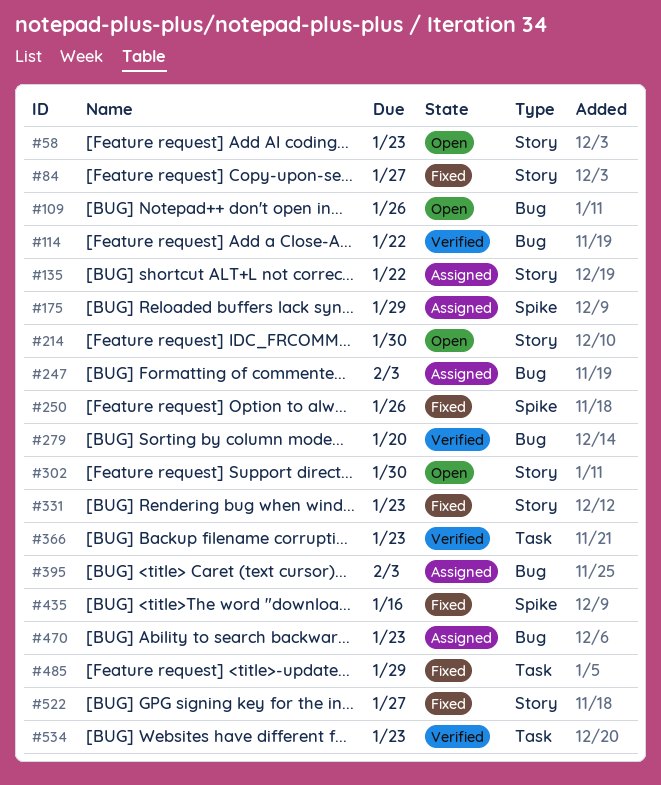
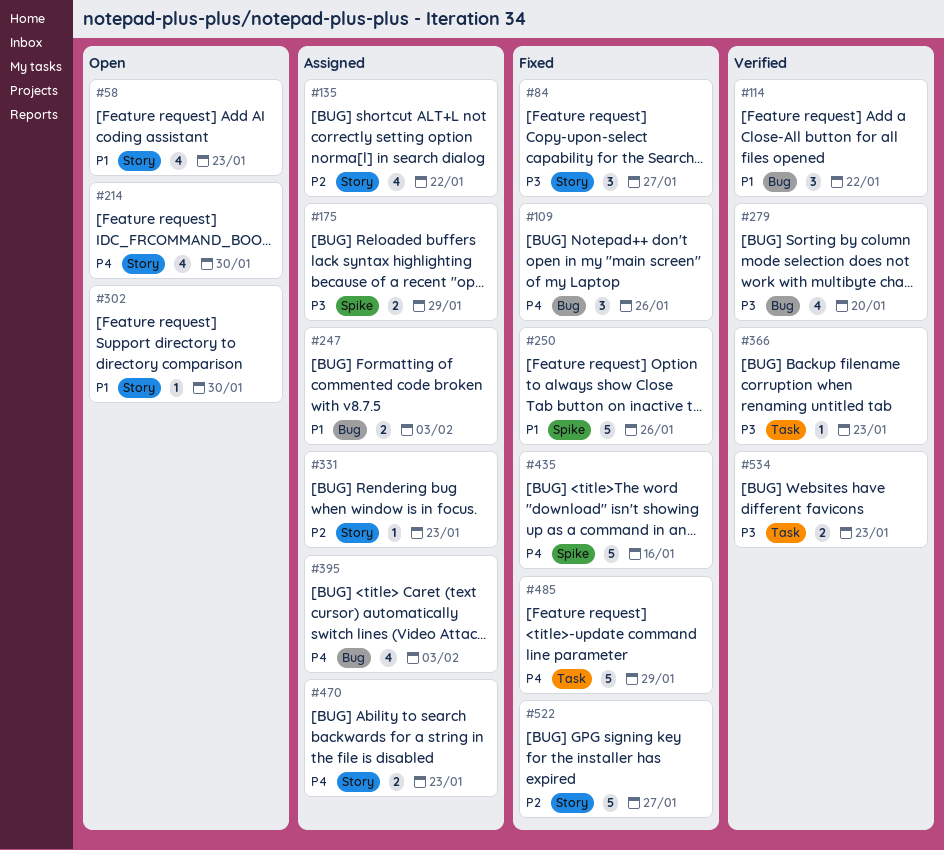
#109, status: Open -> Fixed
#331, status: Fixed -> Assigned
#470, label: Bug -> Story

